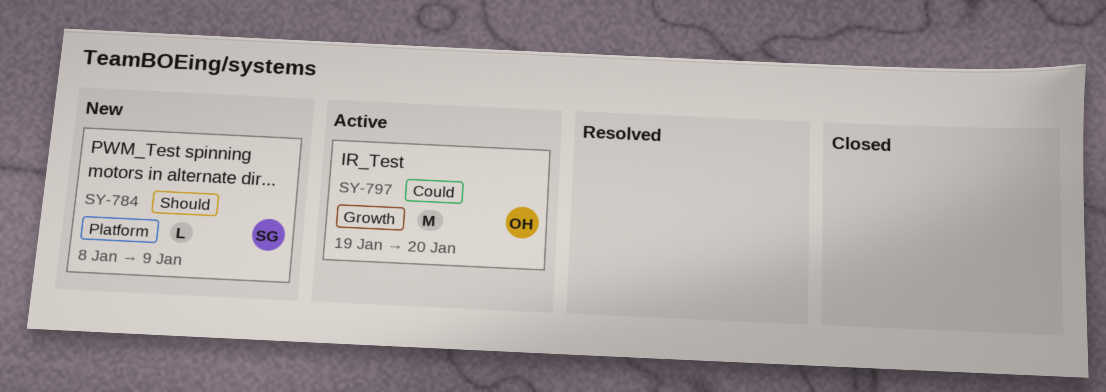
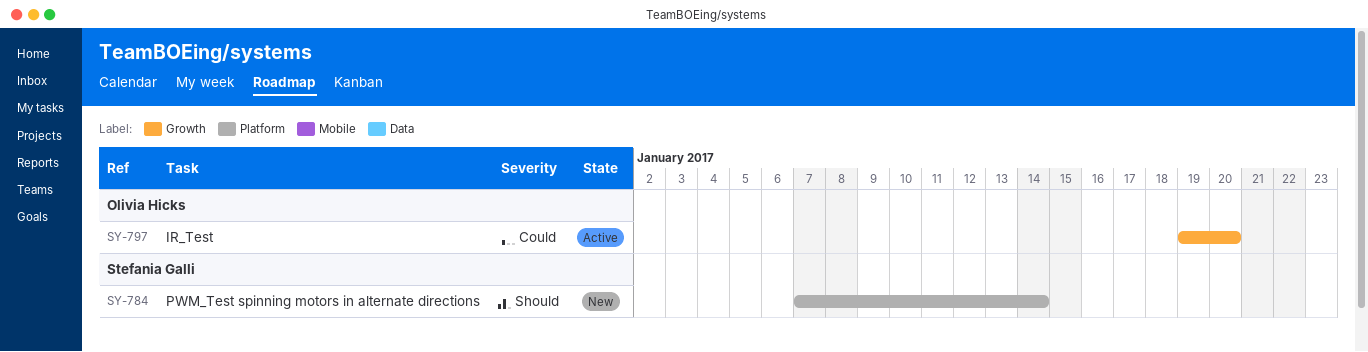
SY-784, start: Jan 8 -> Jan 7
SY-784, due: Jan 9 -> Jan 14

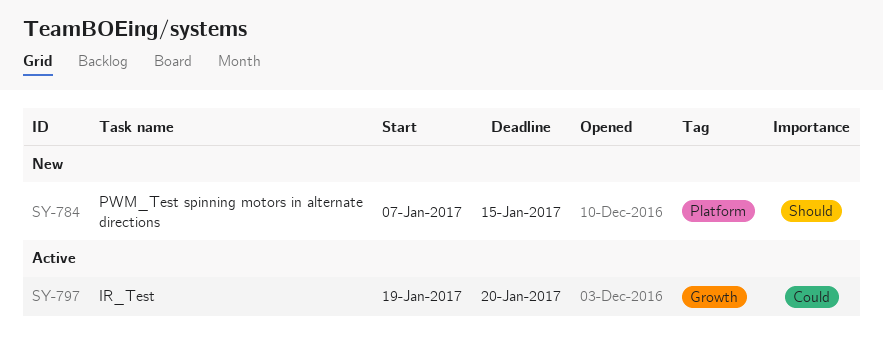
SY-784, due: Jan 14 -> Jan 15

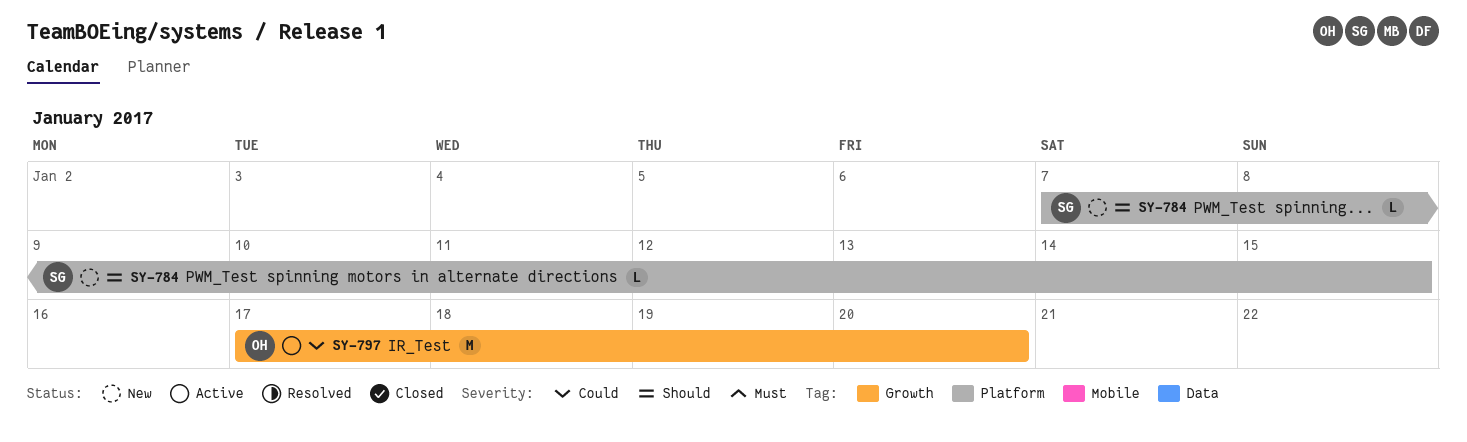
SY-797, start: Jan 19 -> Jan 17

